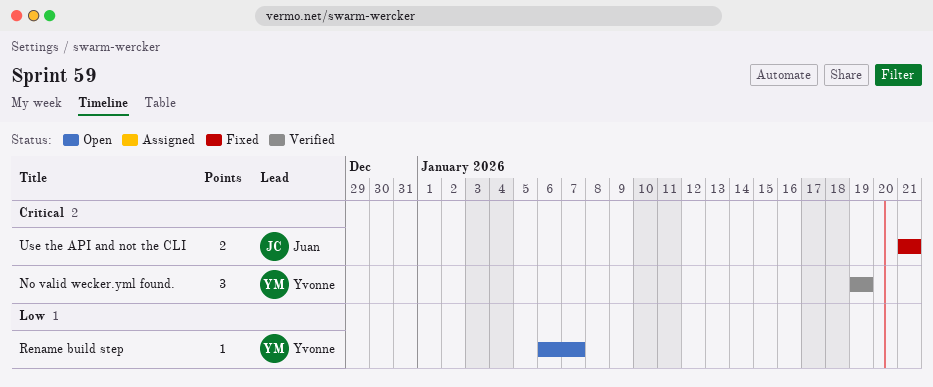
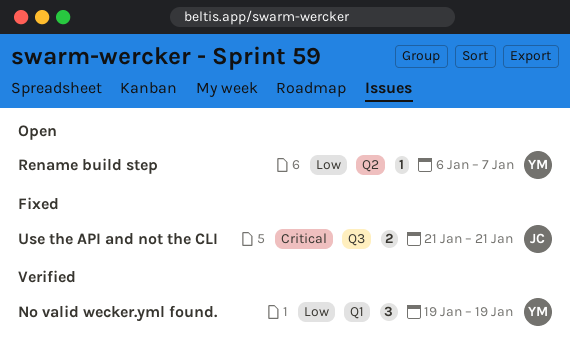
No valid wecker.yml found., priority: Critical -> Low

